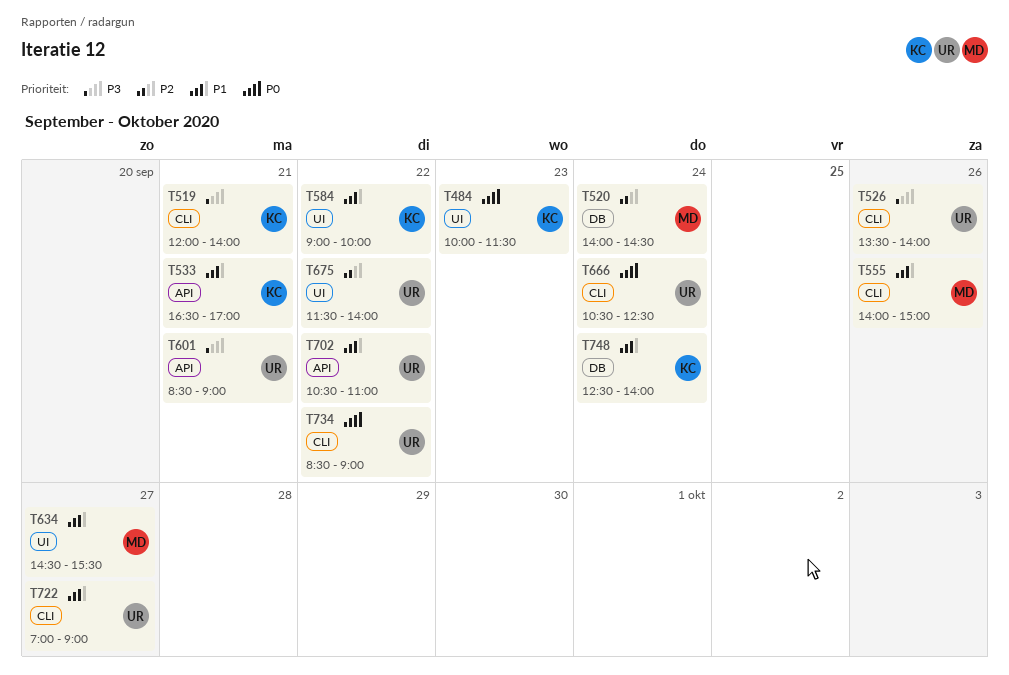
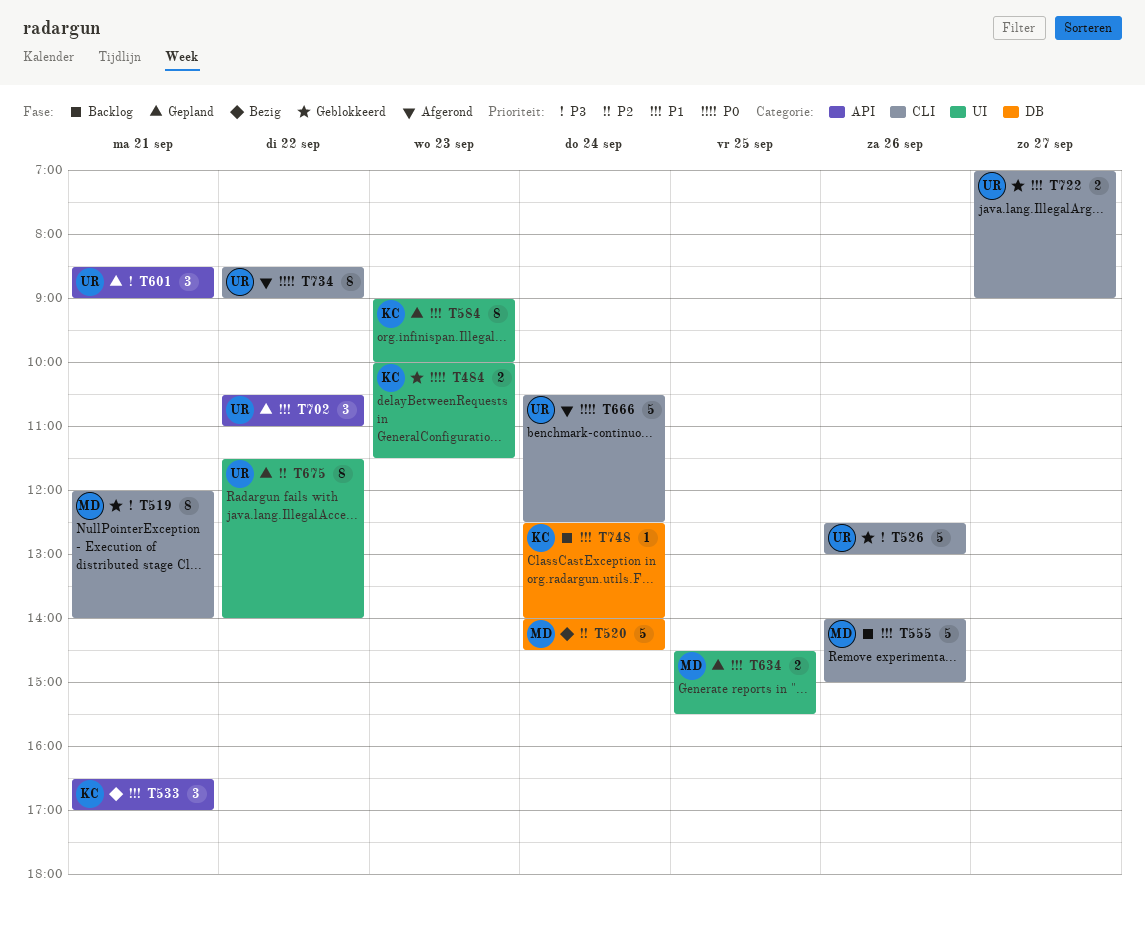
T519, owner: KC -> MD
T526, begins: 13:30 -> 12:30
T526, ends: 14:00 -> 13:00
T584, day: Sep 22 -> Sep 23
T634, day: Sep 27 -> Sep 25

